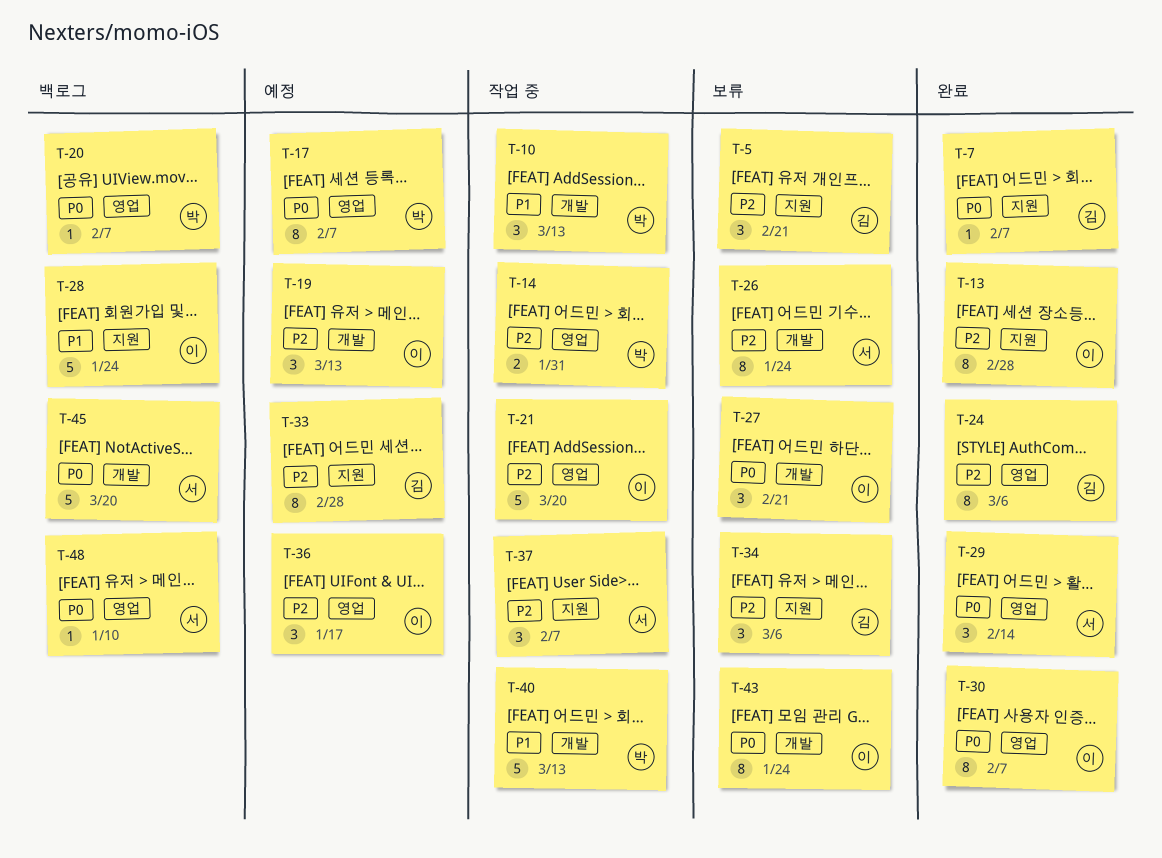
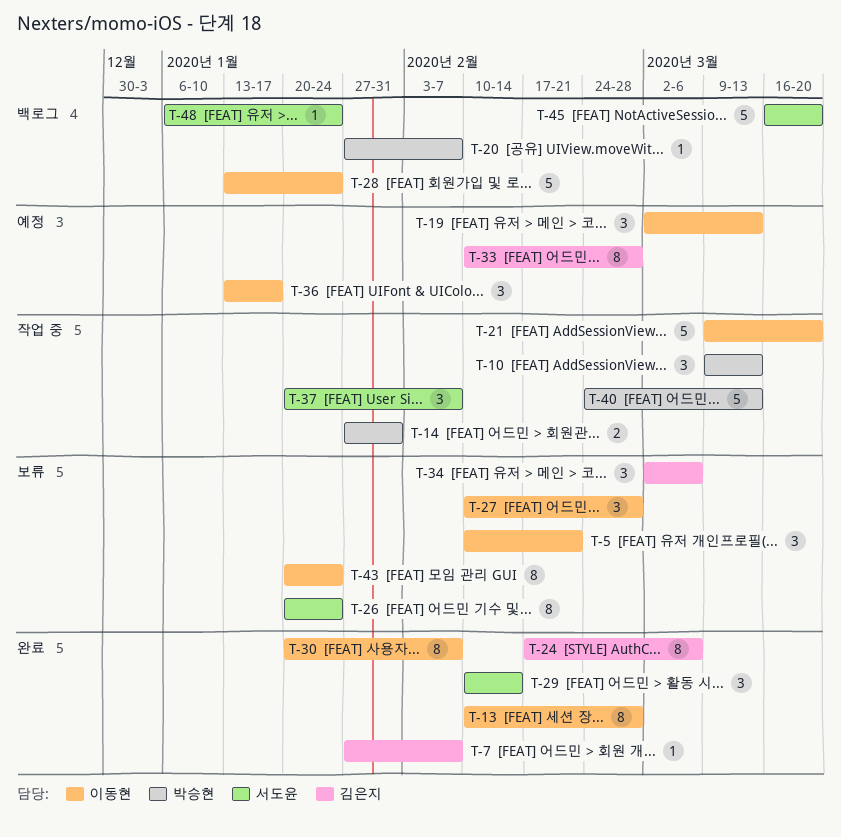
T-5, owner: 김은지 -> 이동현
T-17: present -> none
T-27, due: Feb 21 -> Feb 28
T-48, due: Jan 10 -> Jan 24

